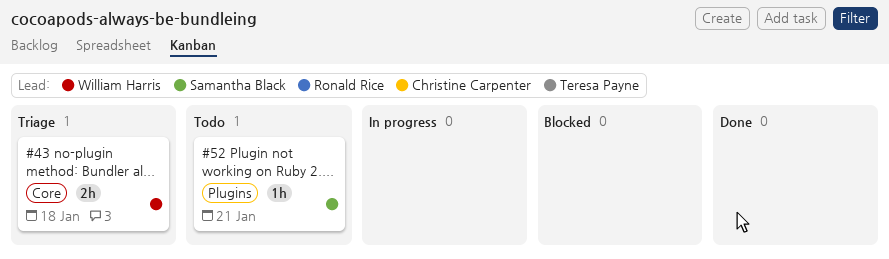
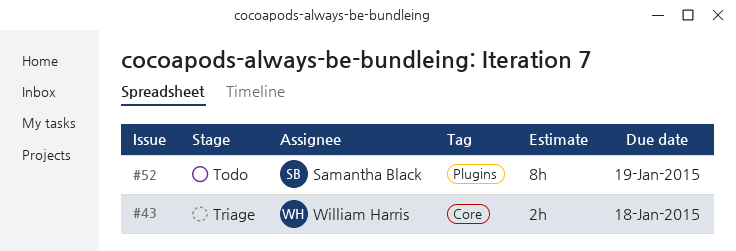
#52, estimate: 1h -> 8h
#52, due: Jan 21 -> Jan 19

